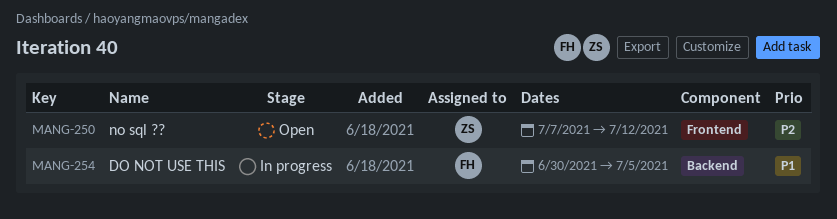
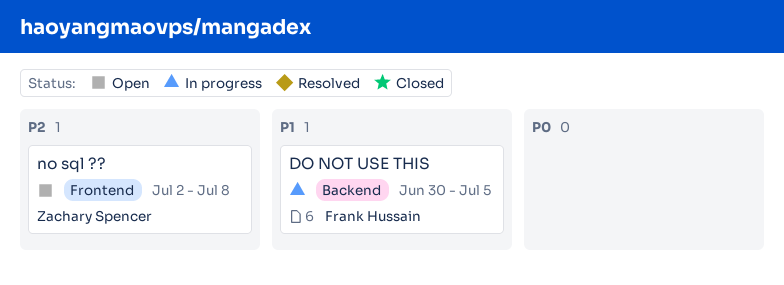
no sql ??, start: Jul 7 -> Jul 2
no sql ??, due: Jul 12 -> Jul 8

